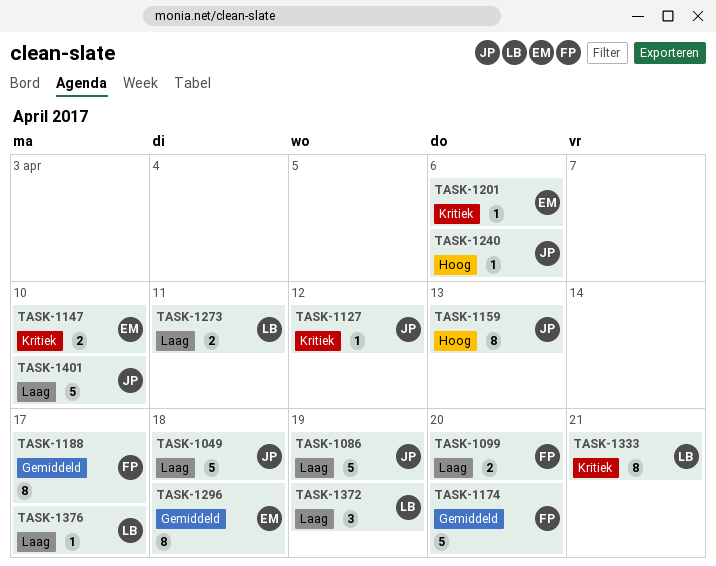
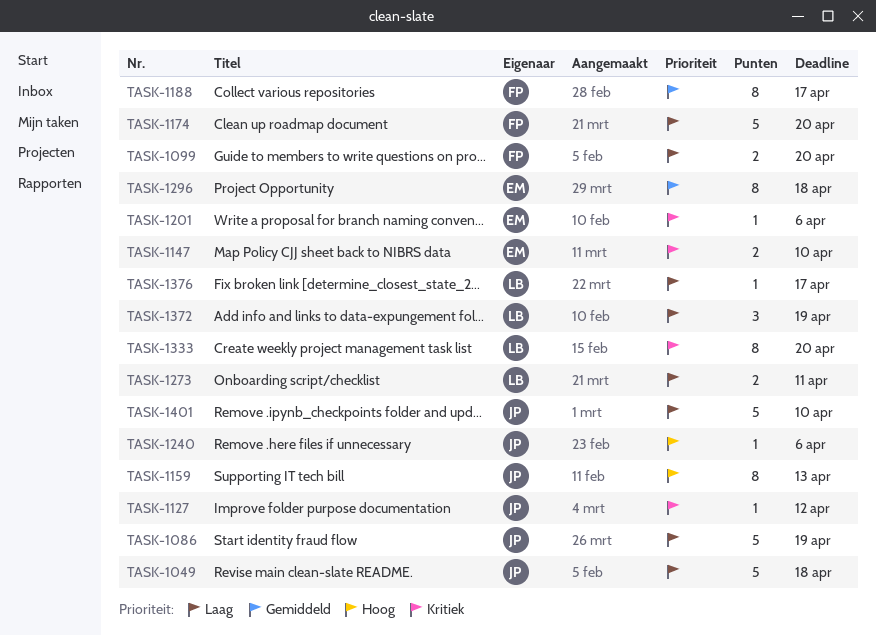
TASK-1174, priority: Gemiddeld -> Laag
TASK-1333, due: Apr 21 -> Apr 20

